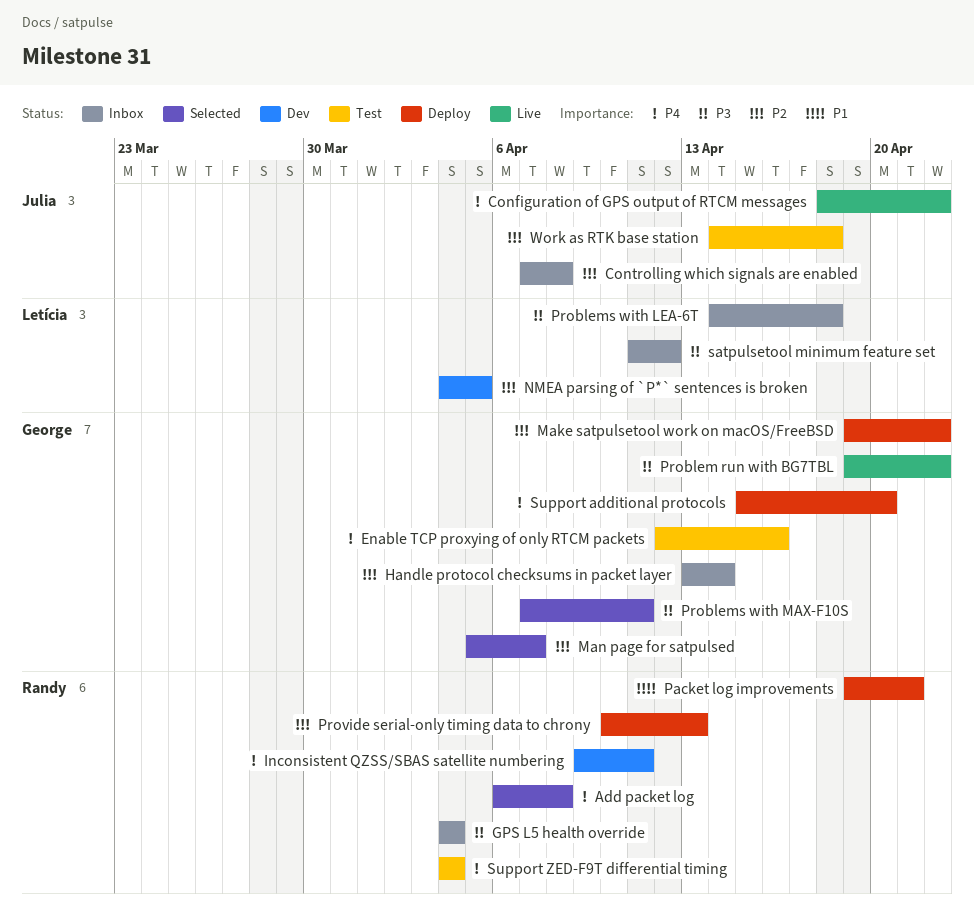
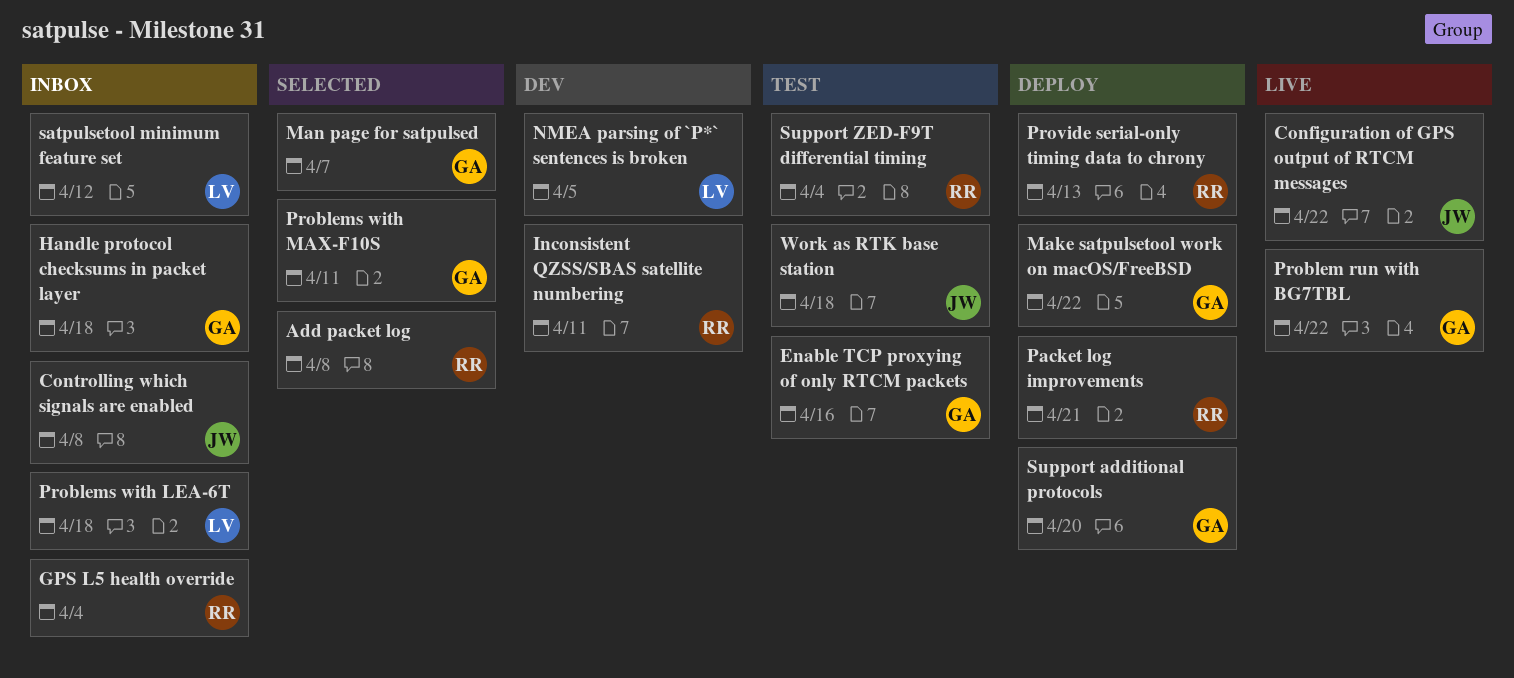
Handle protocol checksums in packet layer, due: Apr 14 -> Apr 18

